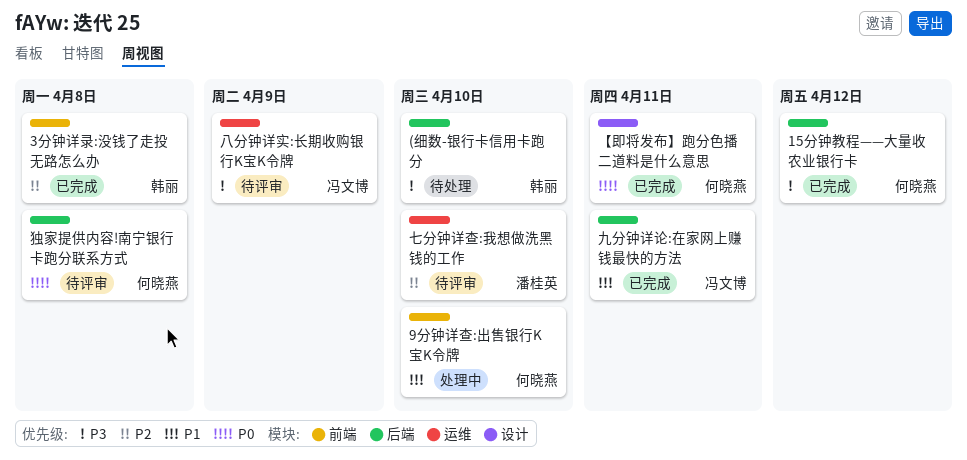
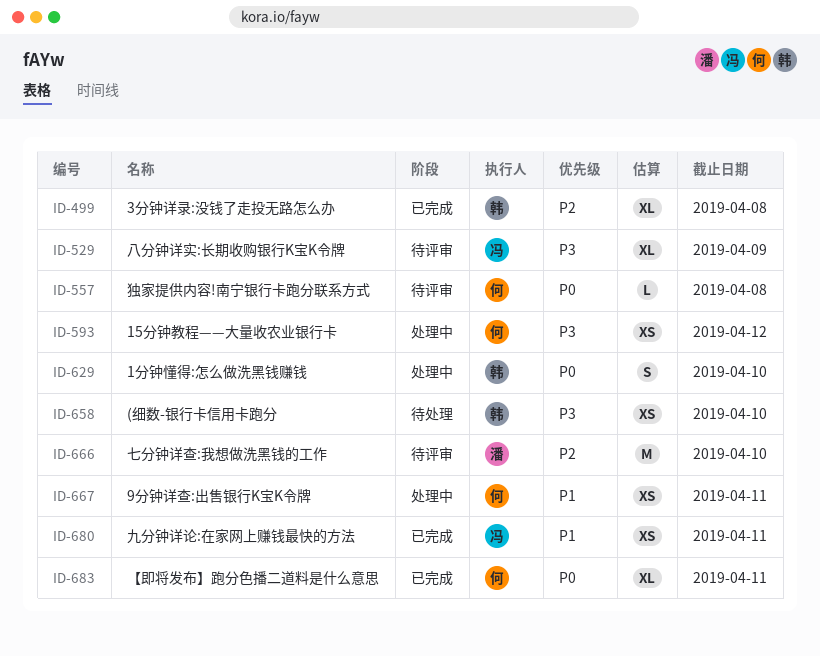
15分钟教程——大量收农业银行卡, status: 已完成 -> 处理中
1分钟懂得:怎么做洗黑钱赚钱: none -> present
9分钟详查:出售银行K宝K令牌, due: Apr 10 -> Apr 11

